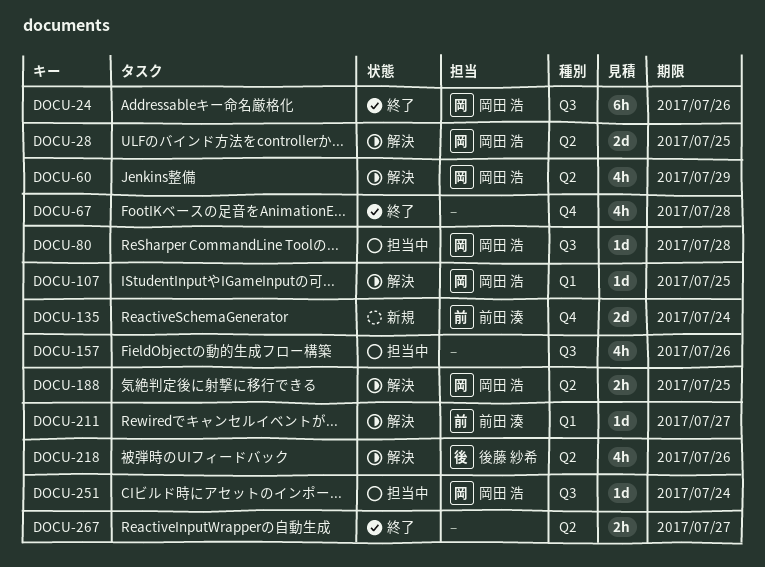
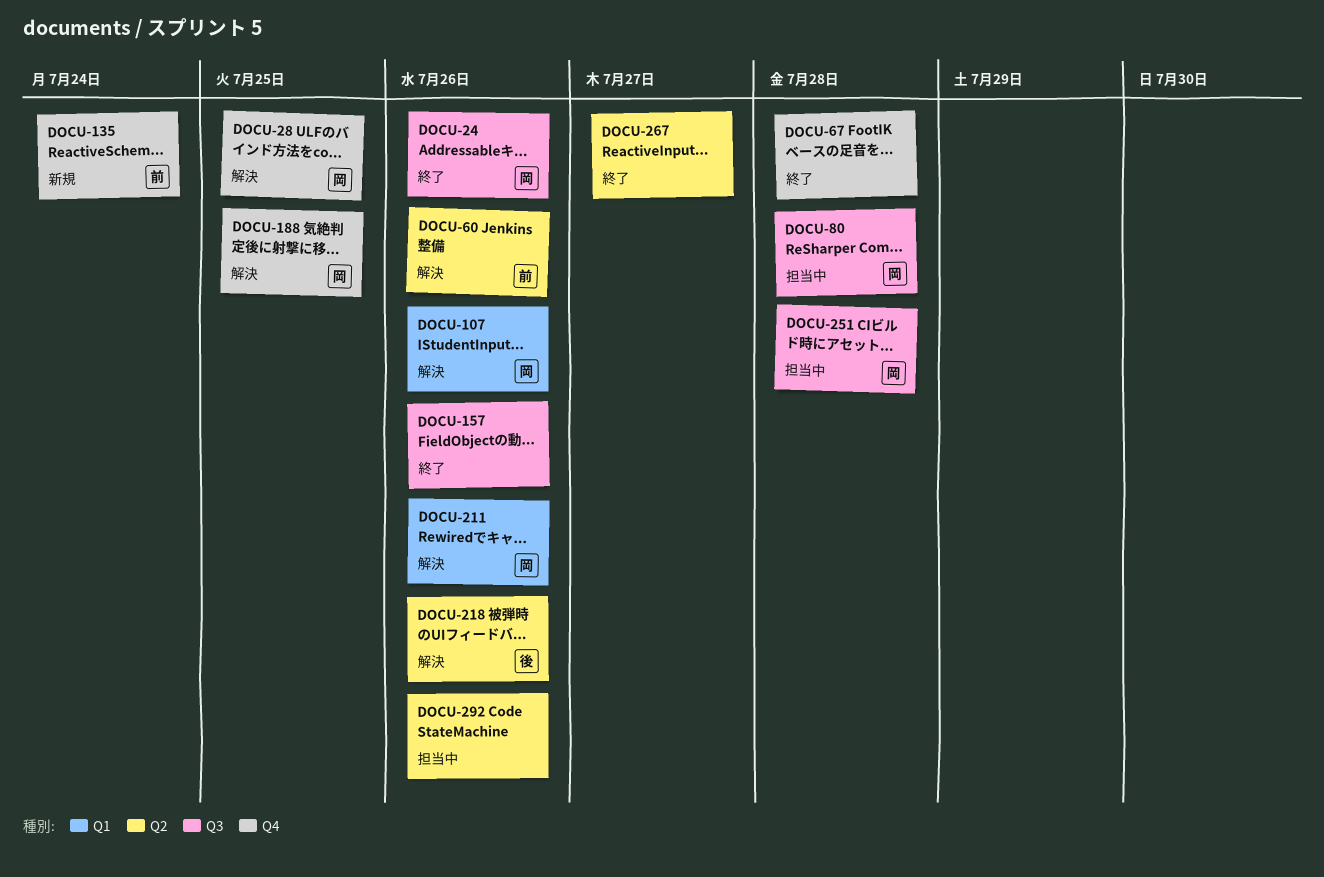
DOCU-28, label: Q2 -> Q4
DOCU-60, owner: 岡田 浩 -> 前田 湊
DOCU-60, due: Jul 29 -> Jul 26
DOCU-107, due: Jul 25 -> Jul 26
DOCU-157, status: 担当中 -> 終了
DOCU-188, label: Q2 -> Q4
DOCU-211, owner: 前田 湊 -> 岡田 浩
DOCU-211, due: Jul 27 -> Jul 26
DOCU-251, due: Jul 24 -> Jul 28
DOCU-292: none -> present

